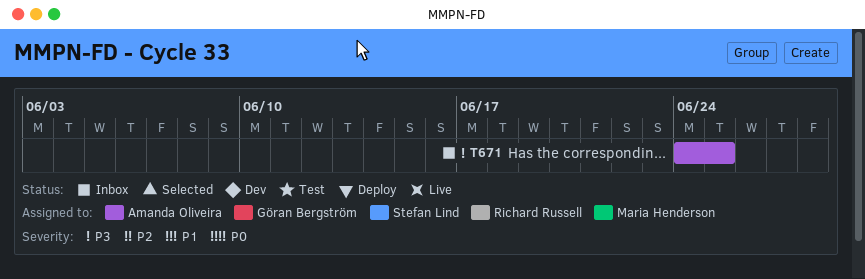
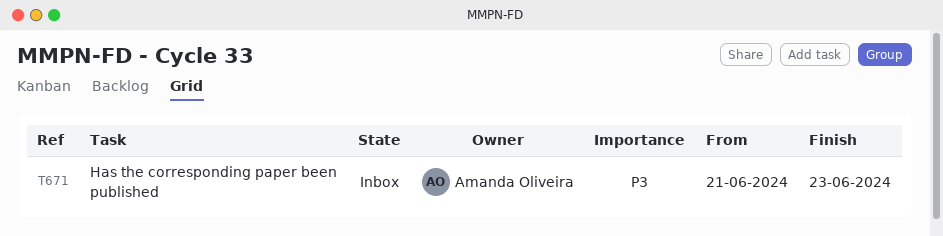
T671, start: Jun 24 -> Jun 21
T671, due: Jun 25 -> Jun 23

